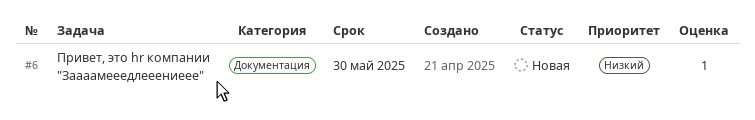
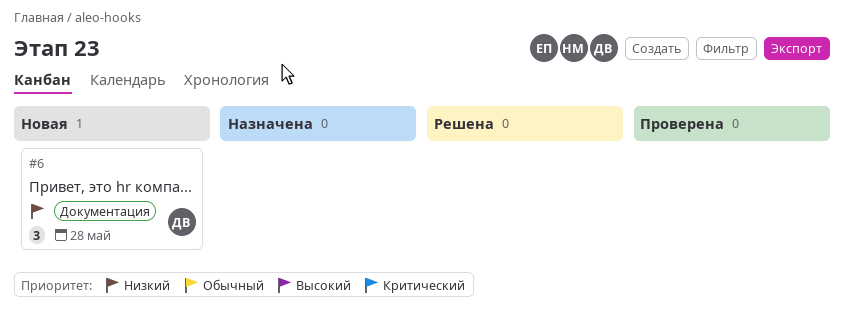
#6, estimate: 1 -> 3
#6, due: May 30 -> May 28

